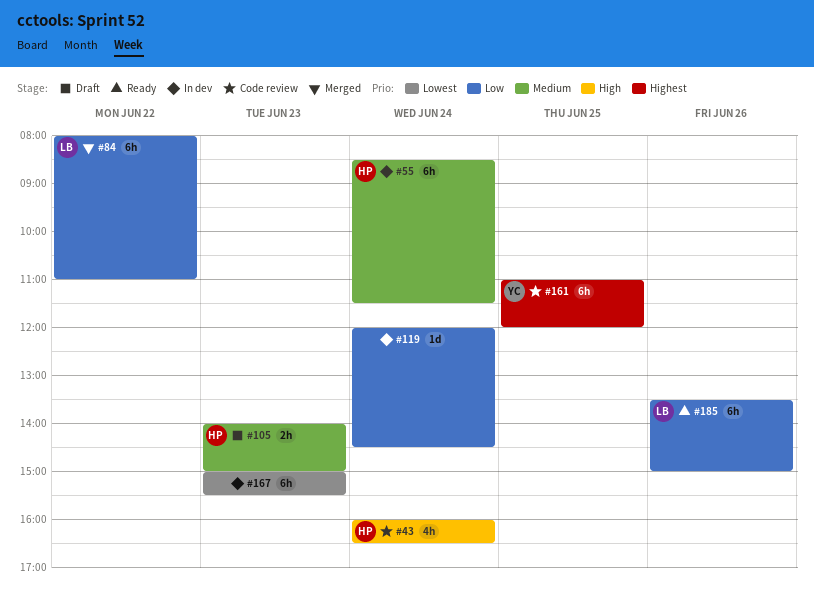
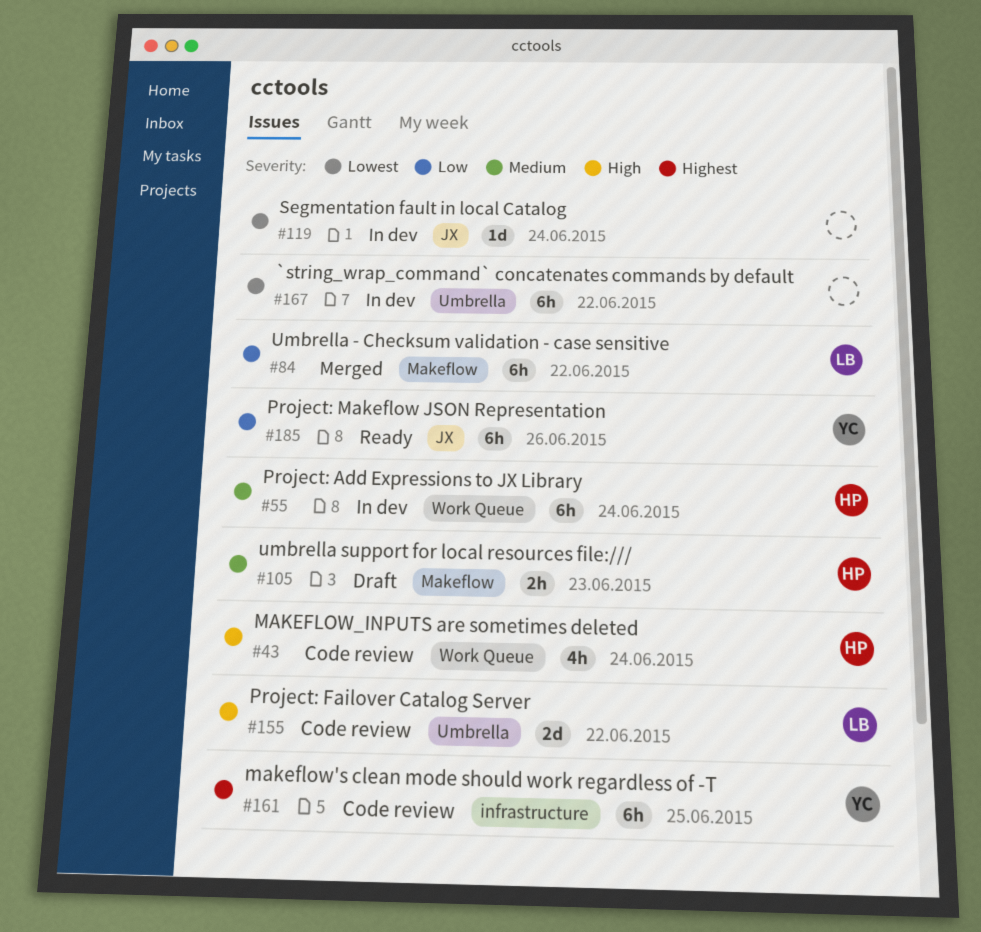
#119, priority: Low -> Lowest
#155: none -> present
#167, day: Jun 23 -> Jun 22
#185, owner: LB -> YC

